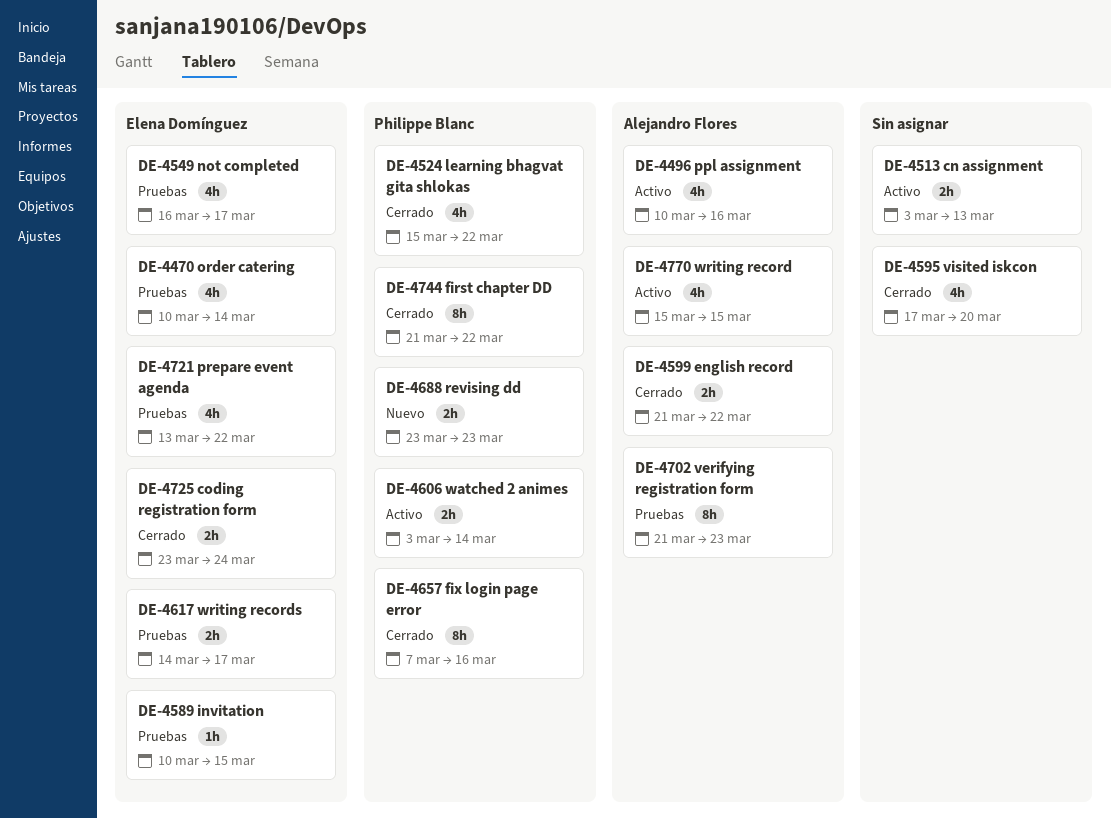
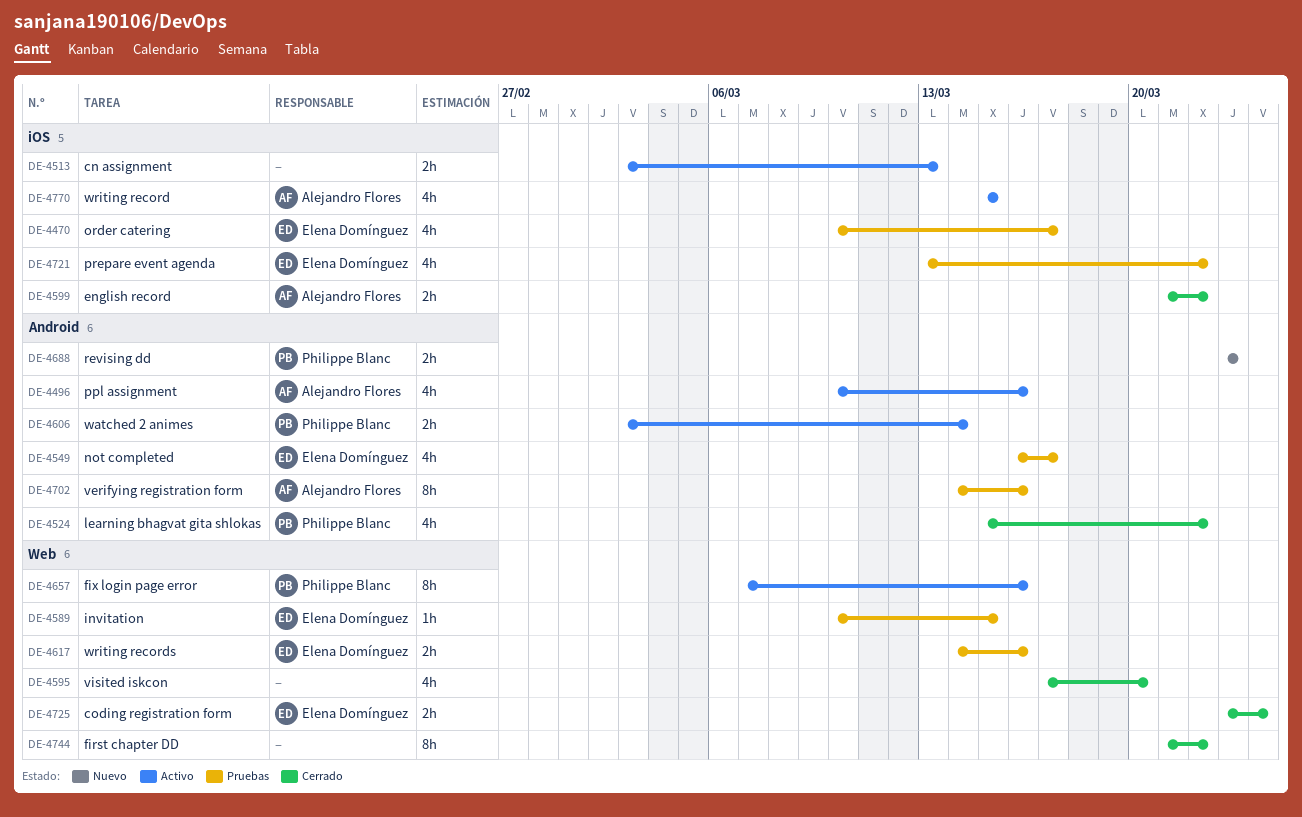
DE-4470, due: Mar 14 -> Mar 17
DE-4617, due: Mar 17 -> Mar 16
DE-4657, status: Cerrado -> Activo
DE-4702, start: Mar 21 -> Mar 14
DE-4702, due: Mar 23 -> Mar 16
DE-4744, owner: Philippe Blanc -> none

